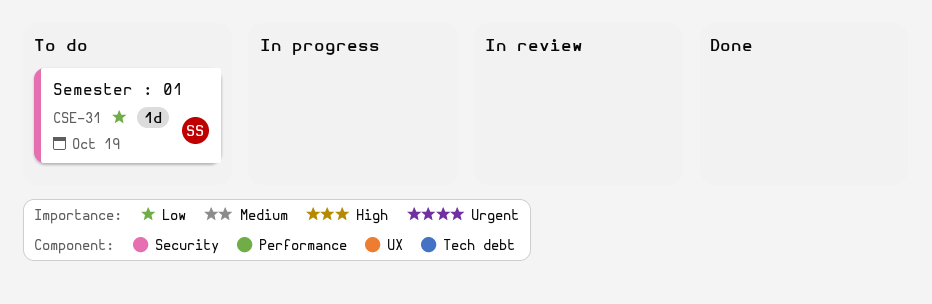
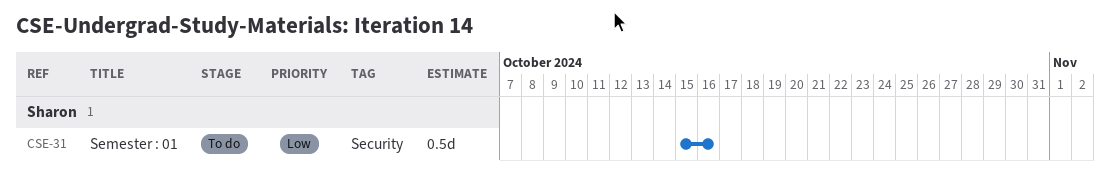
CSE-31, estimate: 1d -> 0.5d
CSE-31, due: Oct 19 -> Oct 16

